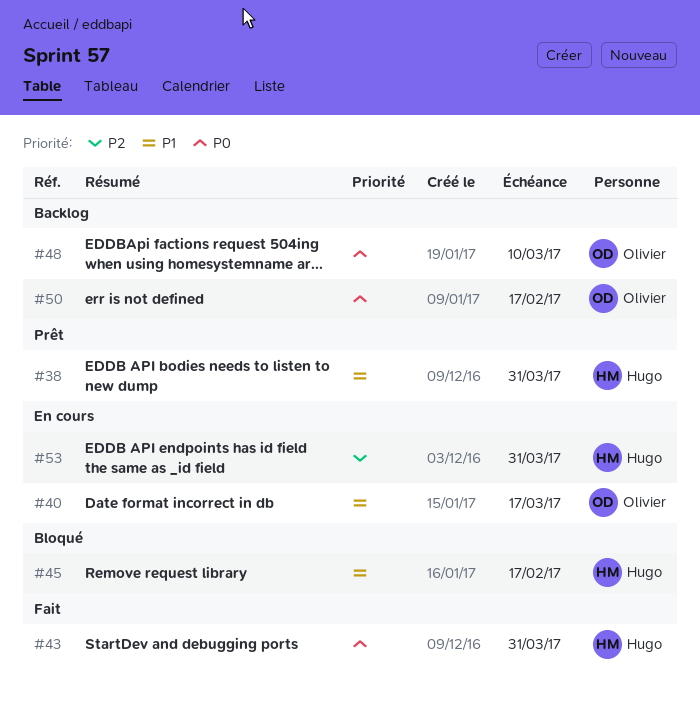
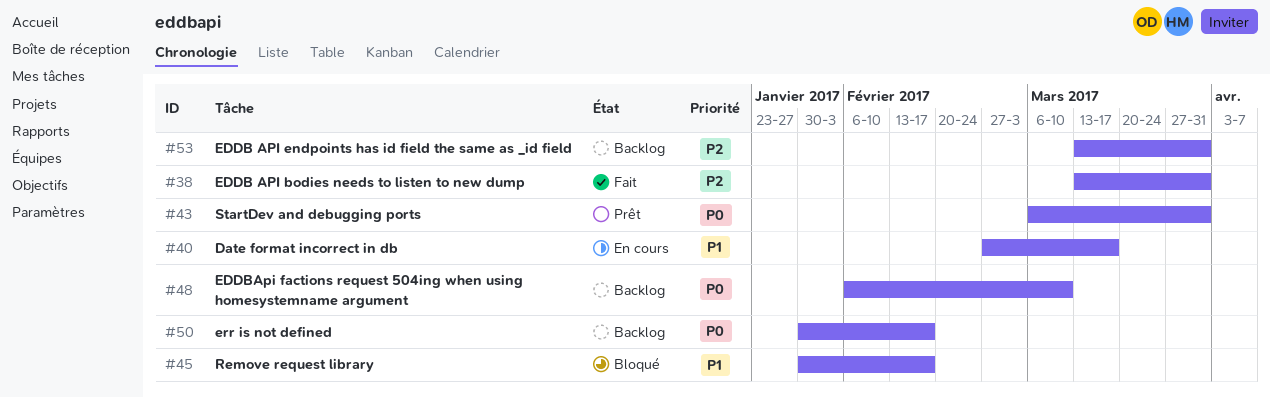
#38, status: Prêt -> Fait
#38, priority: P1 -> P2
#43, status: Fait -> Prêt
#53, status: En cours -> Backlog

